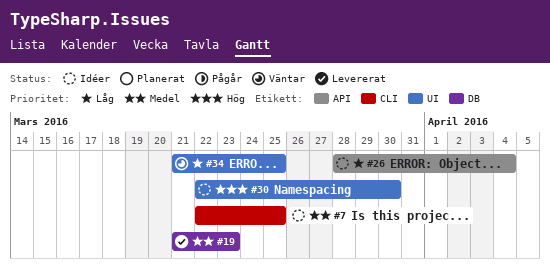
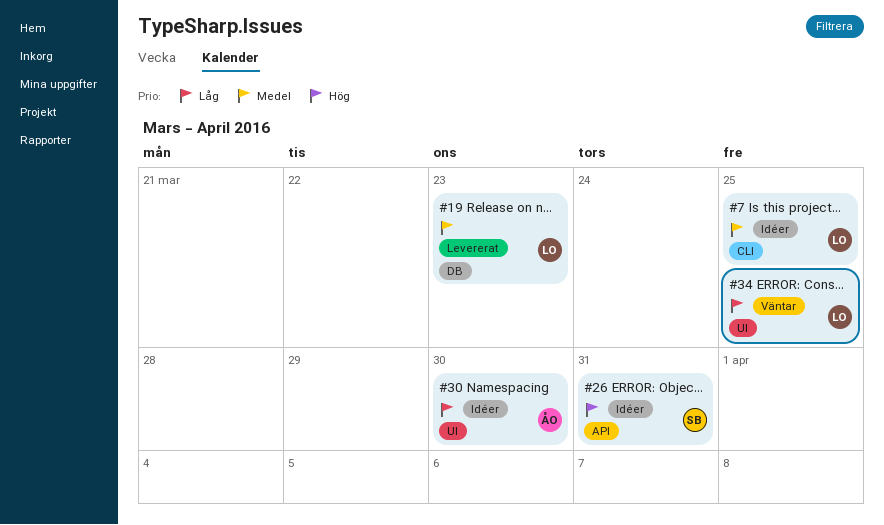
#26, priority: Låg -> Hög
#26, due: Apr 4 -> Mar 31
#30, priority: Hög -> Låg

